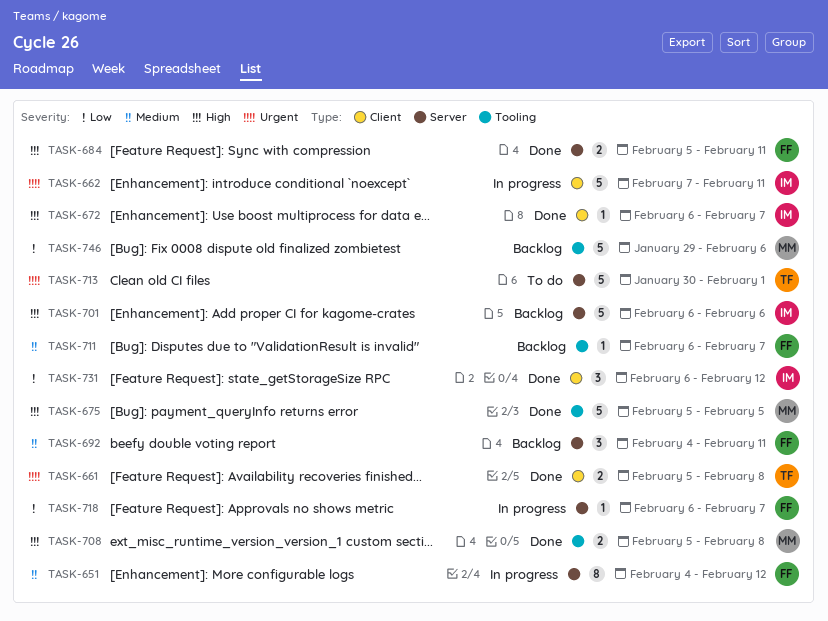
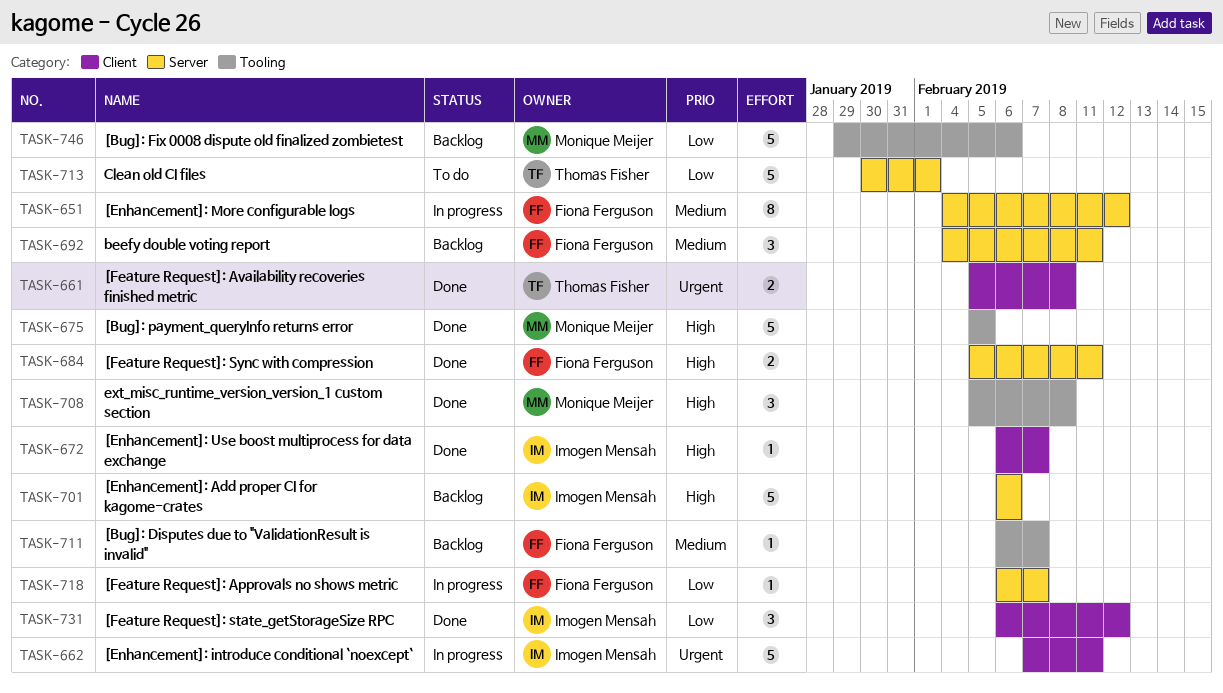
TASK-708, estimate: 2 -> 3
TASK-713, priority: Urgent -> Low

